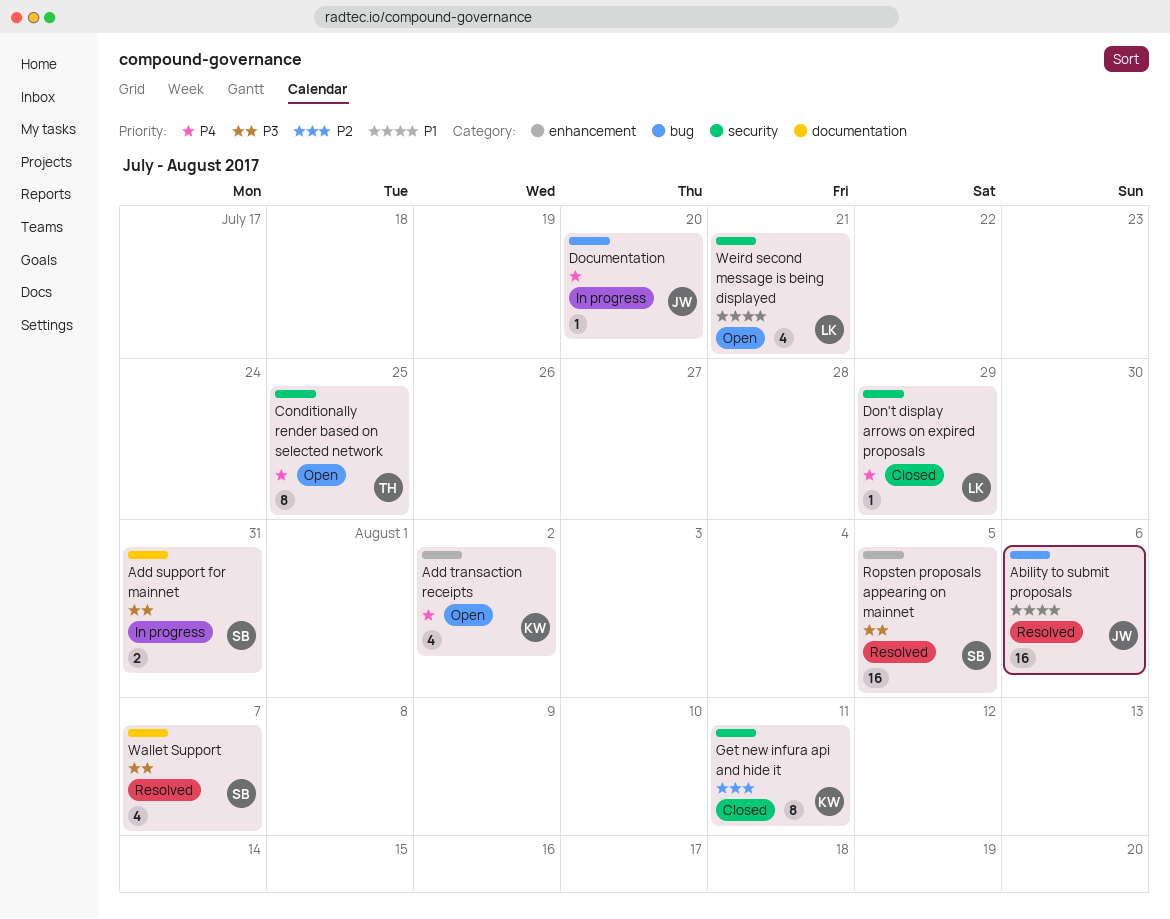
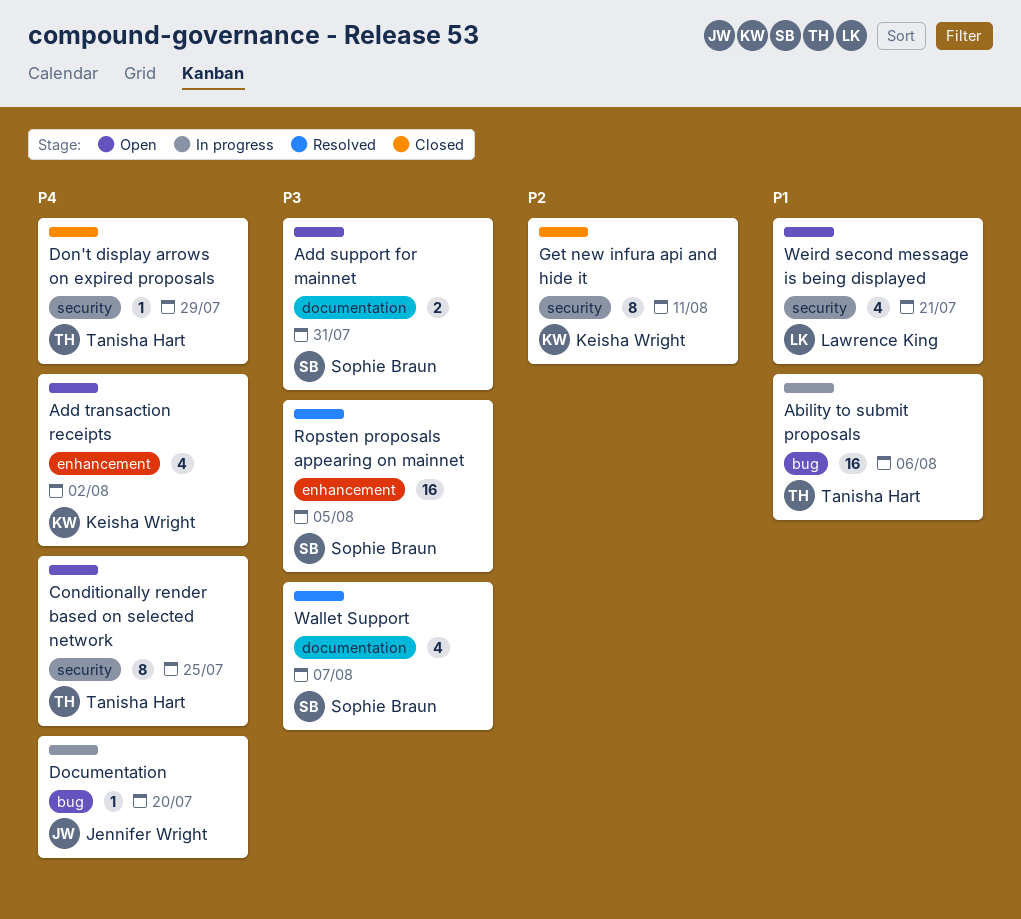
Ability to submit proposals, status: Resolved -> In progress
Ability to submit proposals, owner: Jennifer Wright -> Tanisha Hart
Add support for mainnet, status: In progress -> Open
Don't display arrows on expired proposals, owner: Lawrence King -> Tanisha Hart

